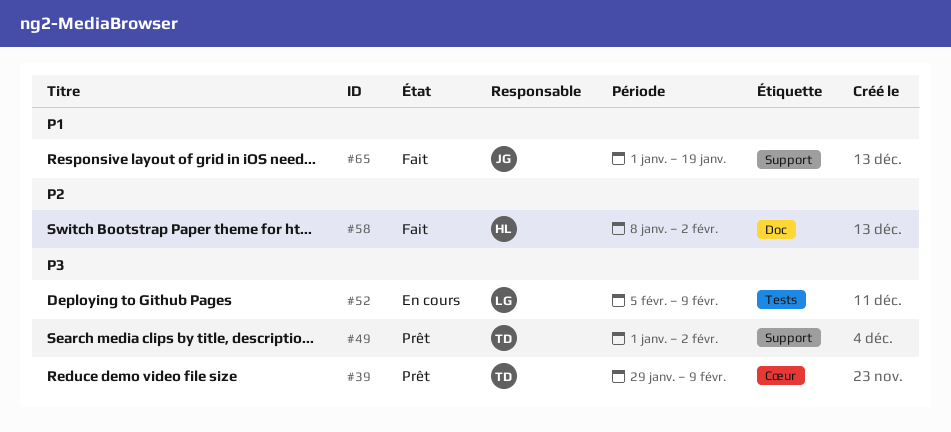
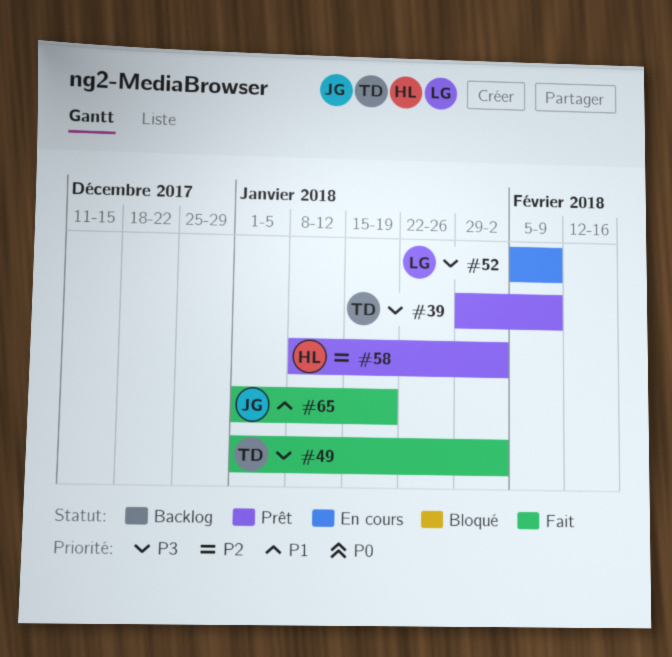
#49, status: Prêt -> Fait
#58, status: Fait -> Prêt

